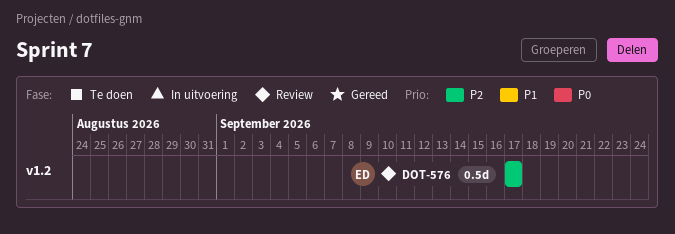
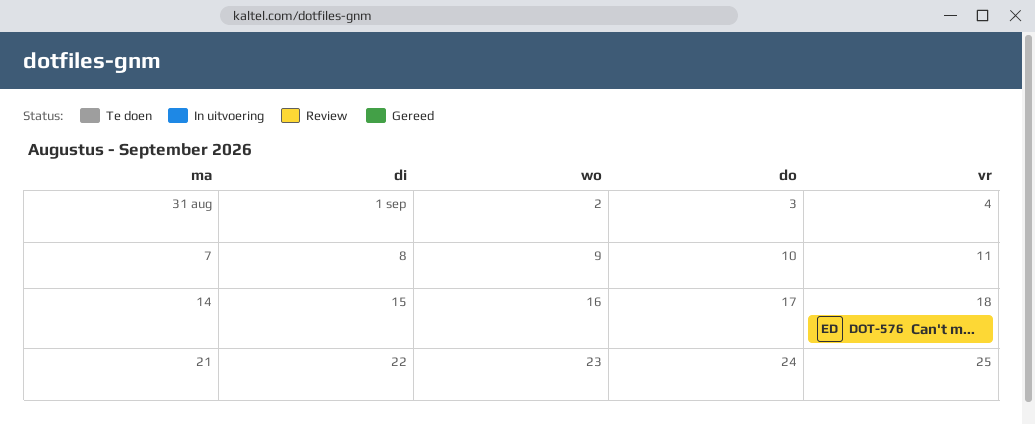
DOT-576, start: Sep 17 -> Sep 18
DOT-576, due: Sep 17 -> Sep 18

